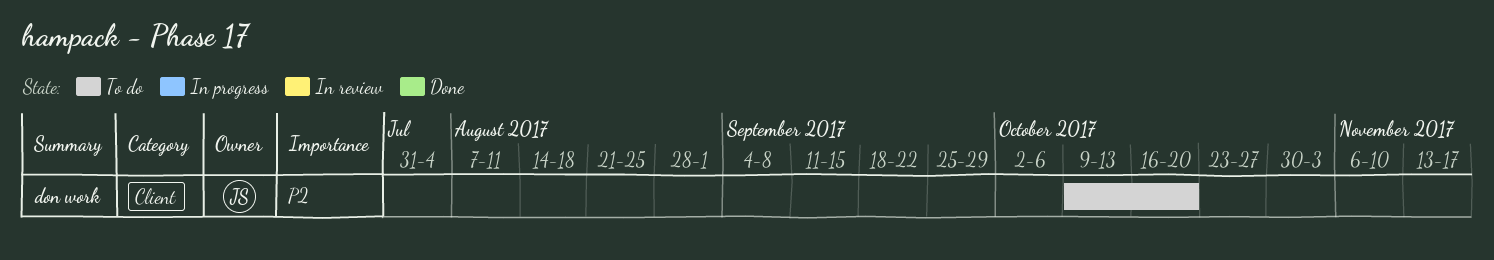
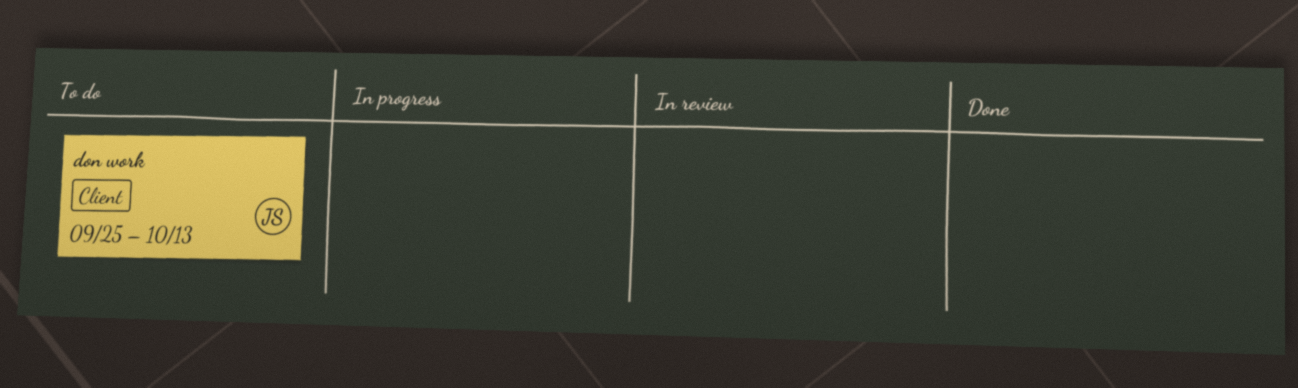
don work, start: Oct 9 -> Sep 25
don work, due: Oct 20 -> Oct 13

